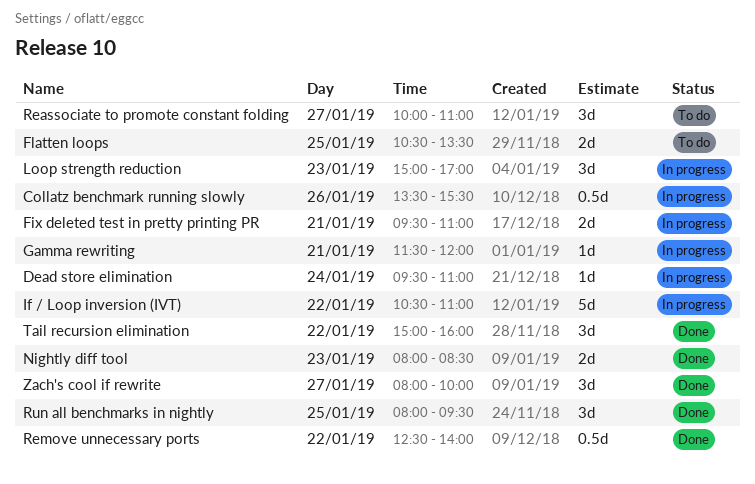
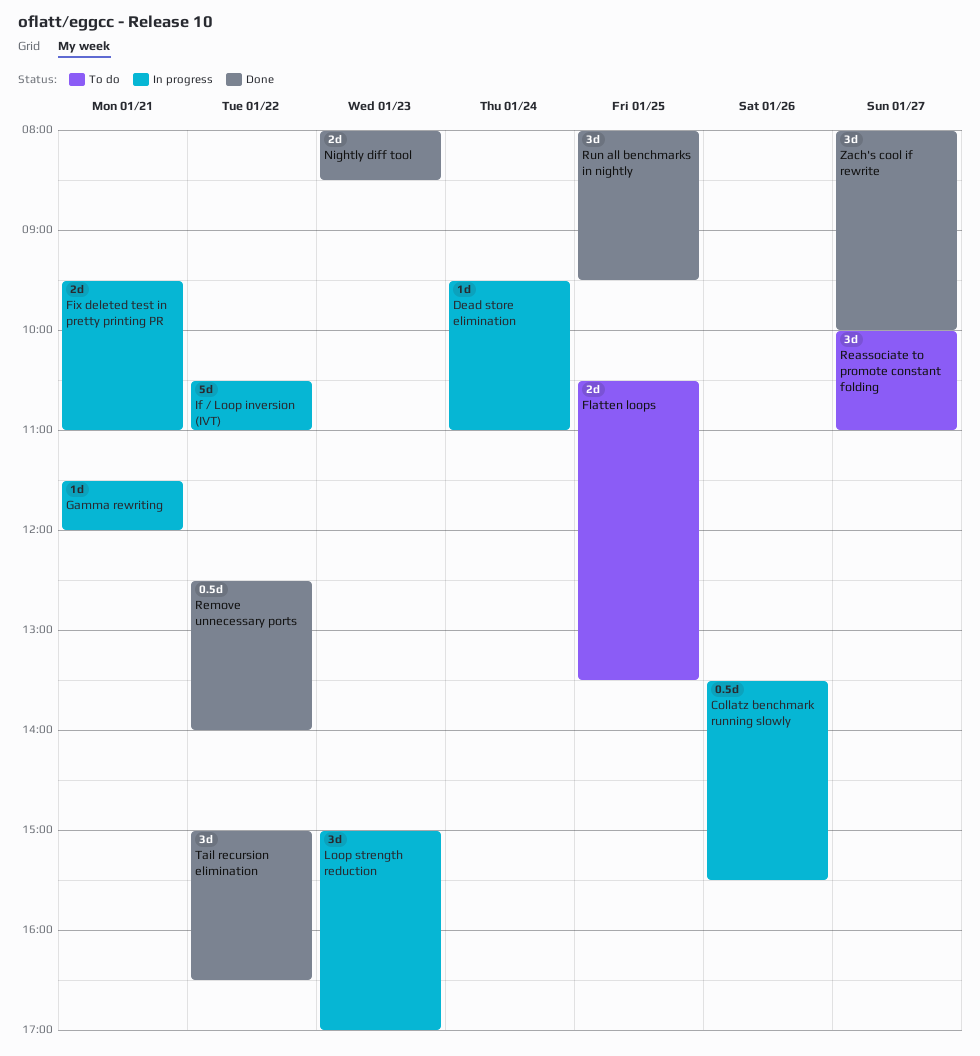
Tail recursion elimination, ends: 16:00 -> 16:30

